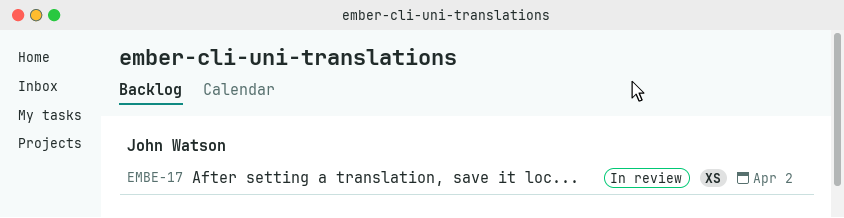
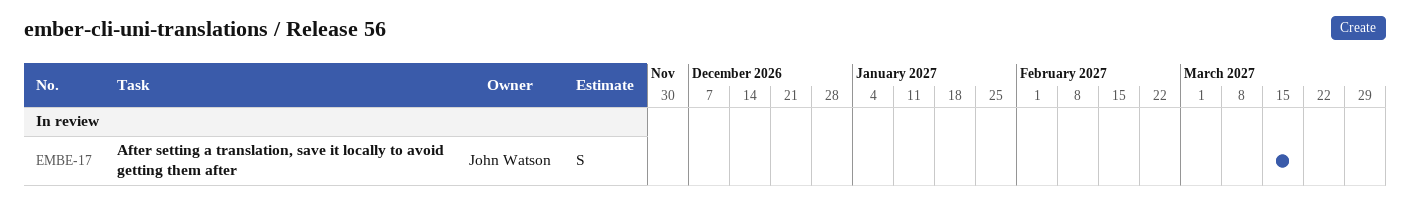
EMBE-17, estimate: XS -> S
EMBE-17, due: Apr 2 -> Mar 19

